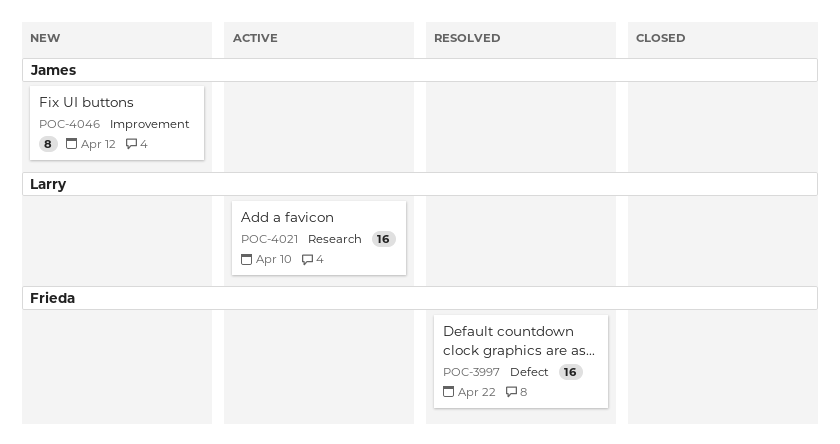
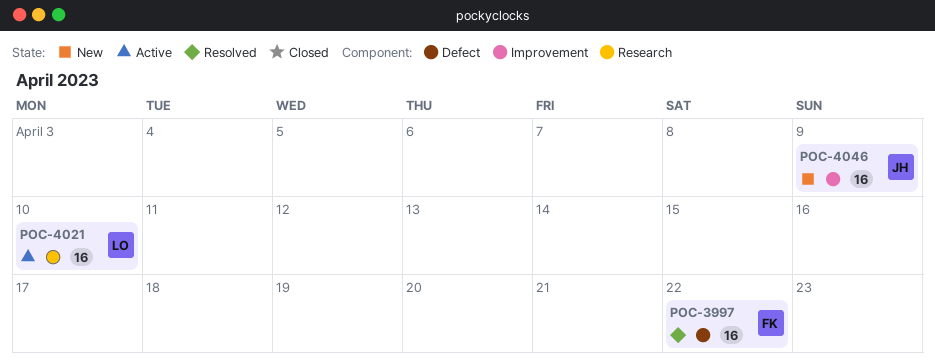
POC-4046, estimate: 8 -> 16
POC-4046, due: Apr 12 -> Apr 9

